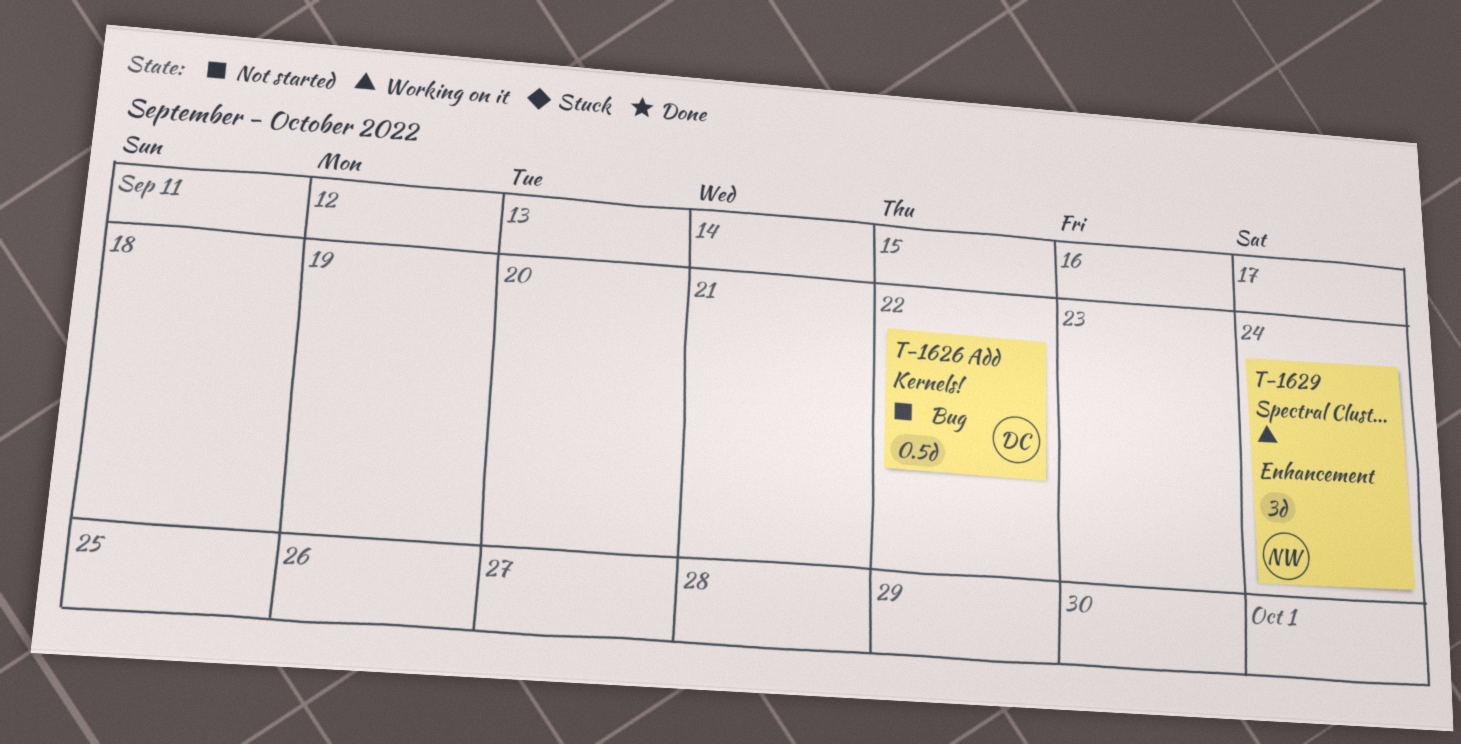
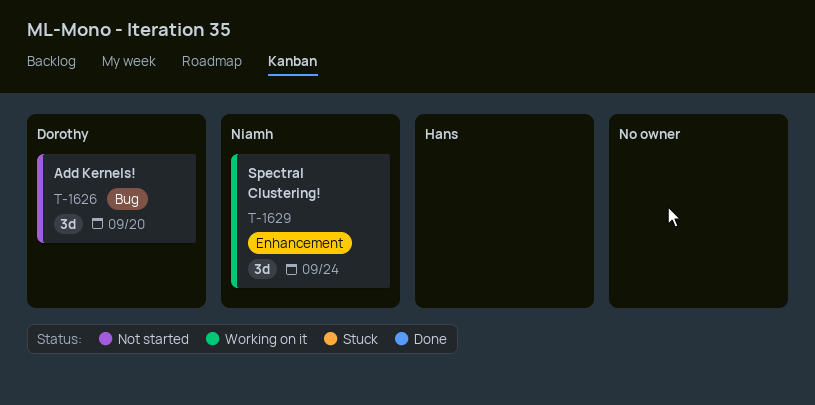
T-1626, estimate: 0.5d -> 3d
T-1626, due: Sep 22 -> Sep 20

